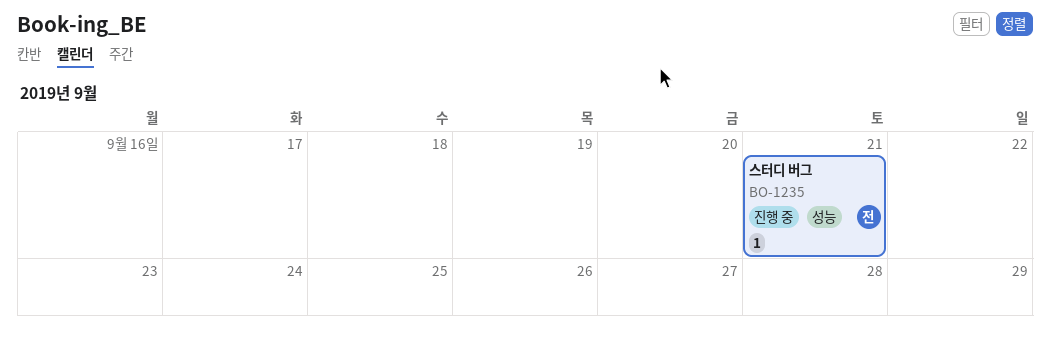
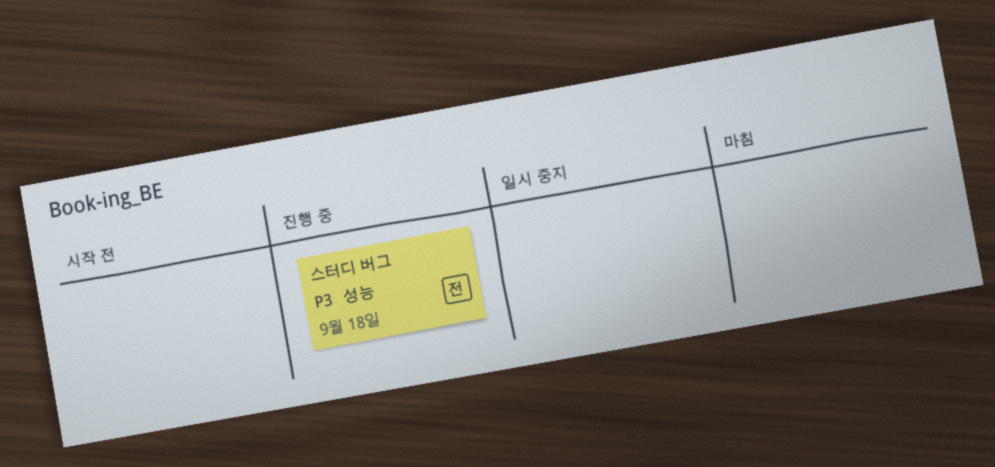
스터디 버그, due: Sep 21 -> Sep 18

